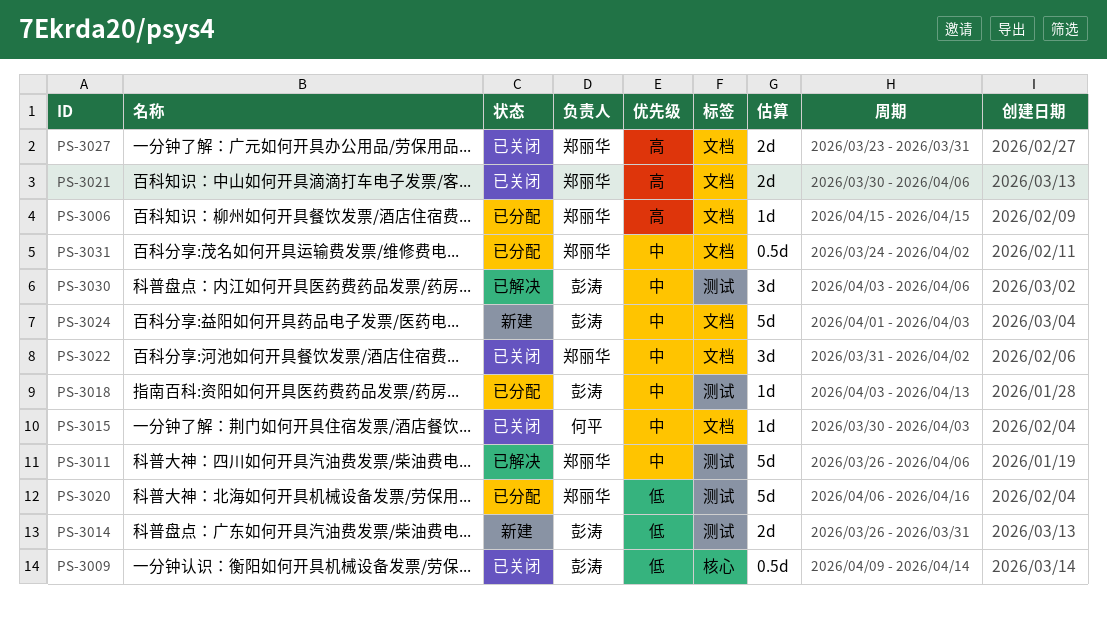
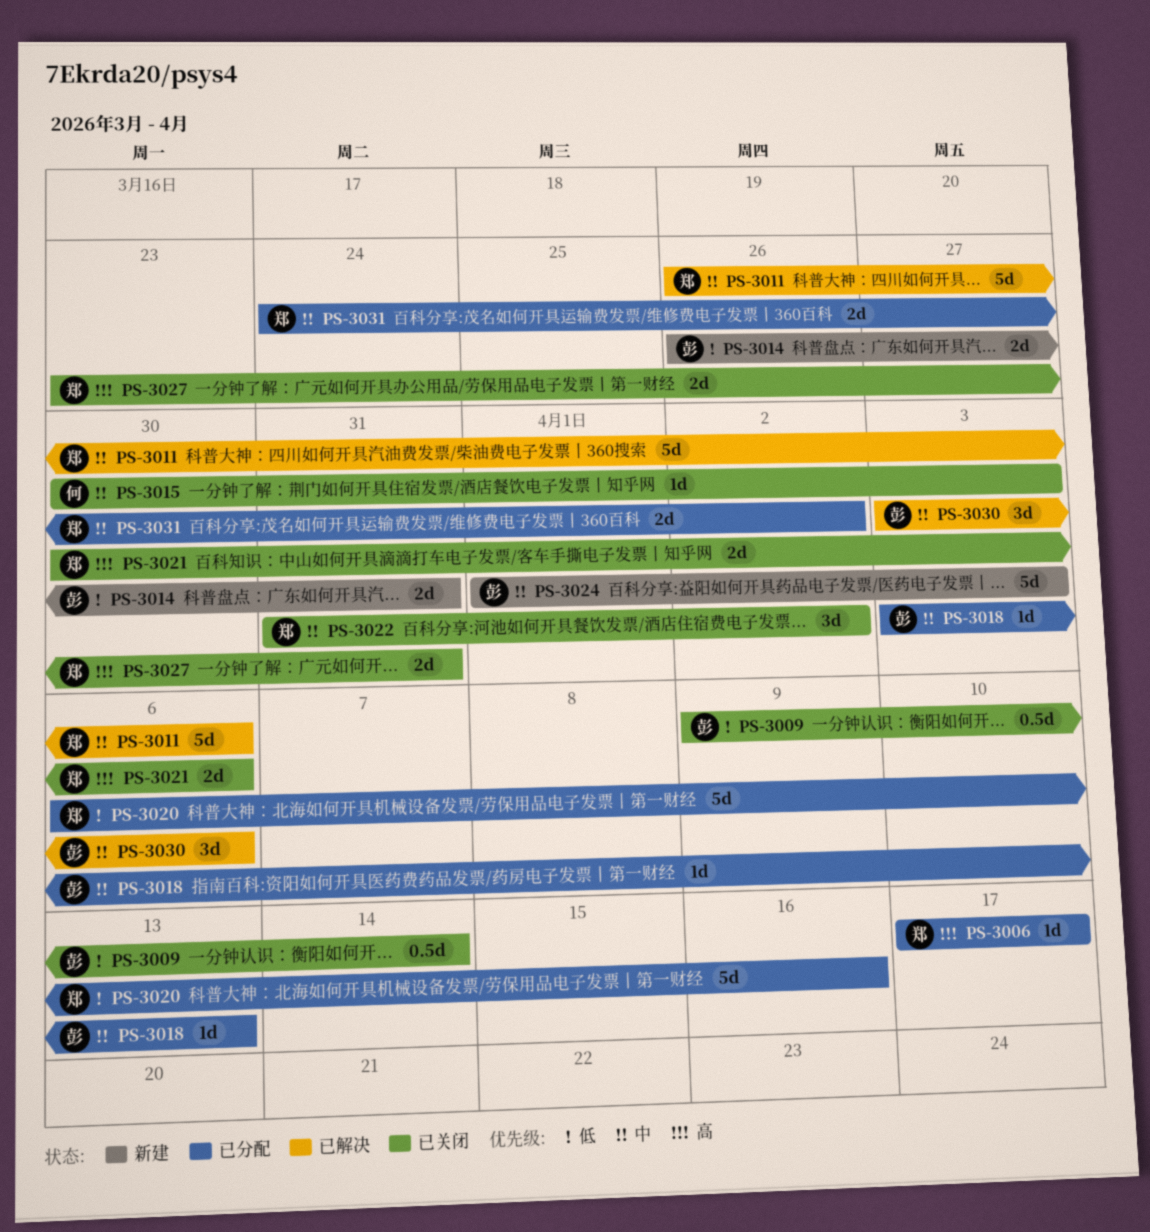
PS-3006, start: Apr 15 -> Apr 17
PS-3006, due: Apr 15 -> Apr 17
PS-3031, estimate: 0.5d -> 2d

